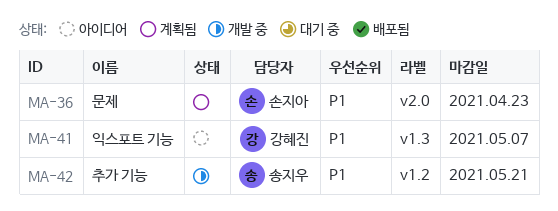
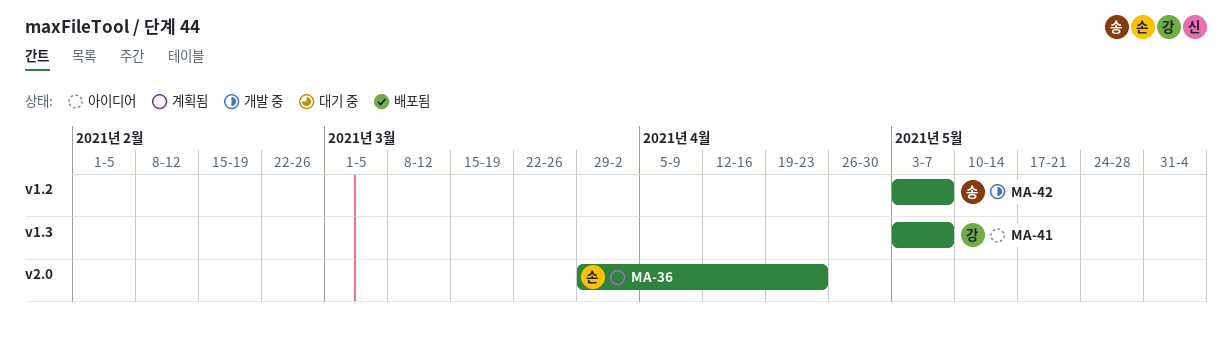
MA-42, due: May 21 -> May 7

